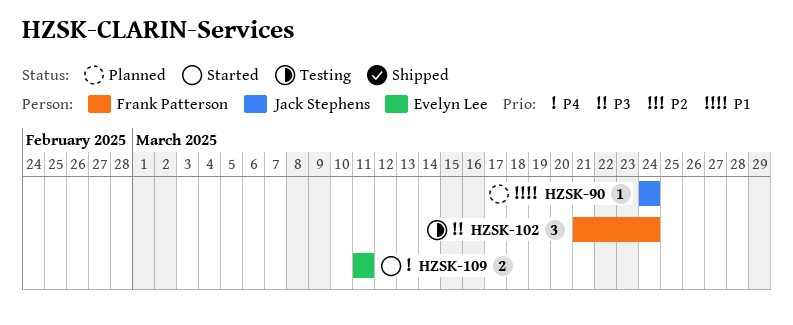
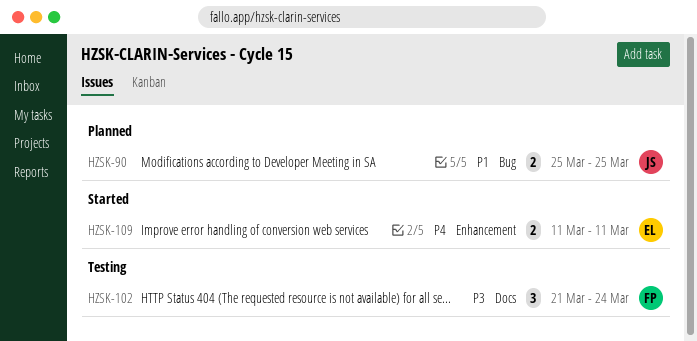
HZSK-90, estimate: 1 -> 2
HZSK-90, start: Mar 24 -> Mar 25
HZSK-90, due: Mar 24 -> Mar 25

